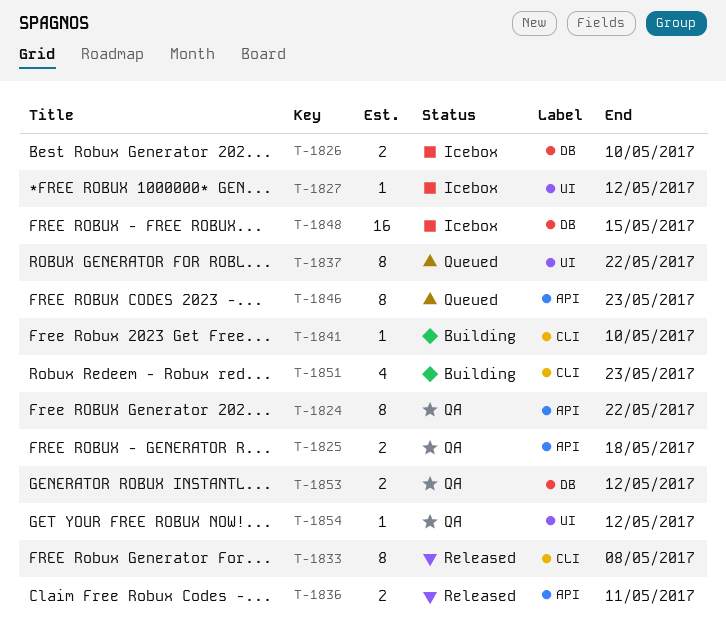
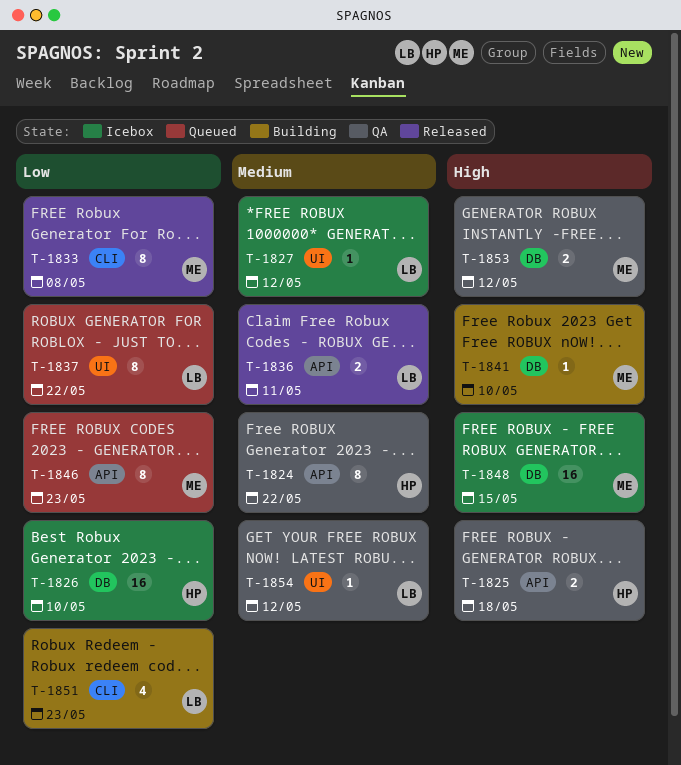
T-1826, estimate: 2 -> 16
T-1841, label: CLI -> DB

